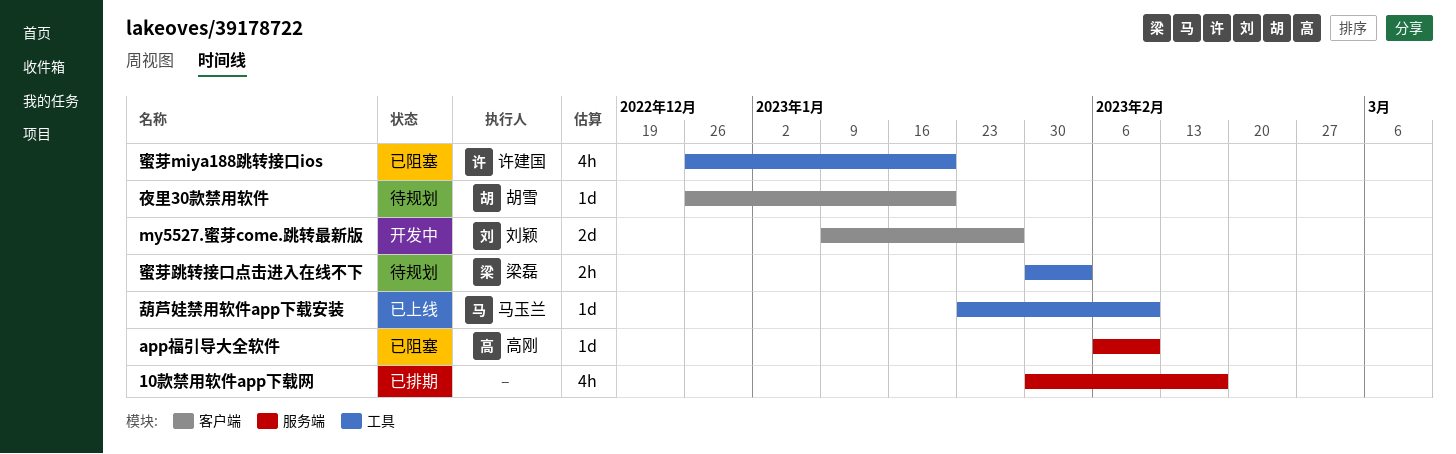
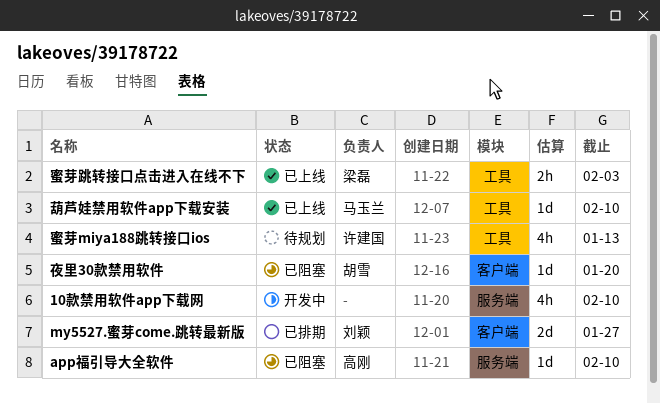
10款禁用软件app下载网, status: 已排期 -> 开发中
10款禁用软件app下载网, due: Feb 17 -> Feb 10
my5527.蜜芽come.跳转最新版, status: 开发中 -> 已排期
夜里30款禁用软件, status: 待规划 -> 已阻塞
蜜芽miya188跳转接口ios, status: 已阻塞 -> 待规划
蜜芽miya188跳转接口ios, due: Jan 20 -> Jan 13
蜜芽跳转接口点击进入在线不下, status: 待规划 -> 已上线

